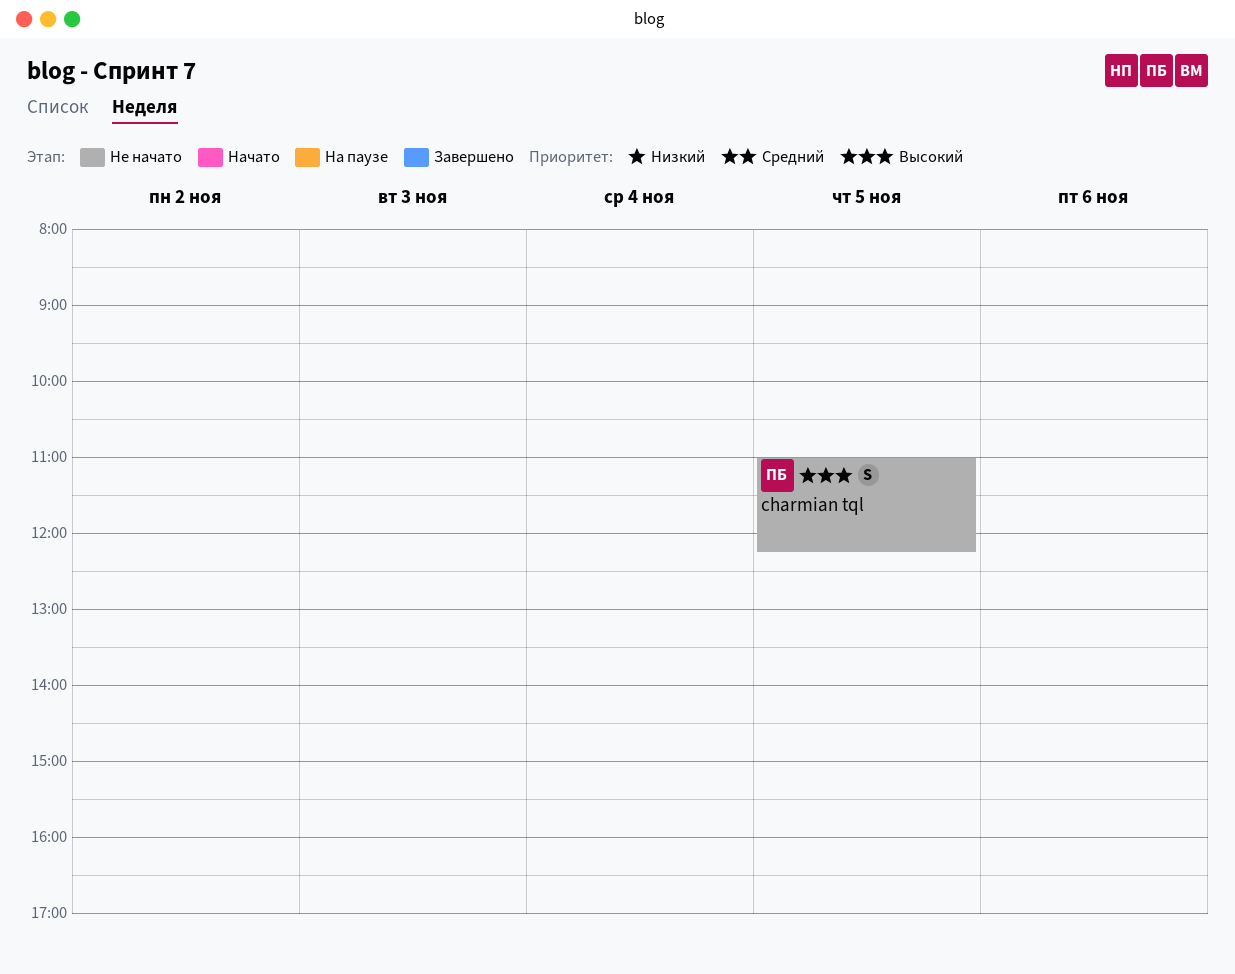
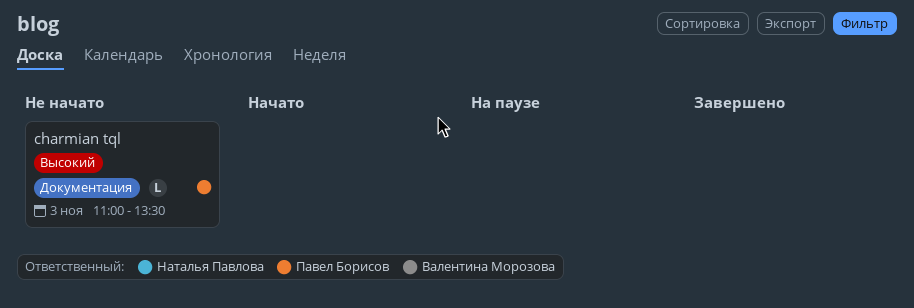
charmian tql, estimate: S -> L
charmian tql, day: Nov 5 -> Nov 3
charmian tql, ends: 12:15 -> 13:30

